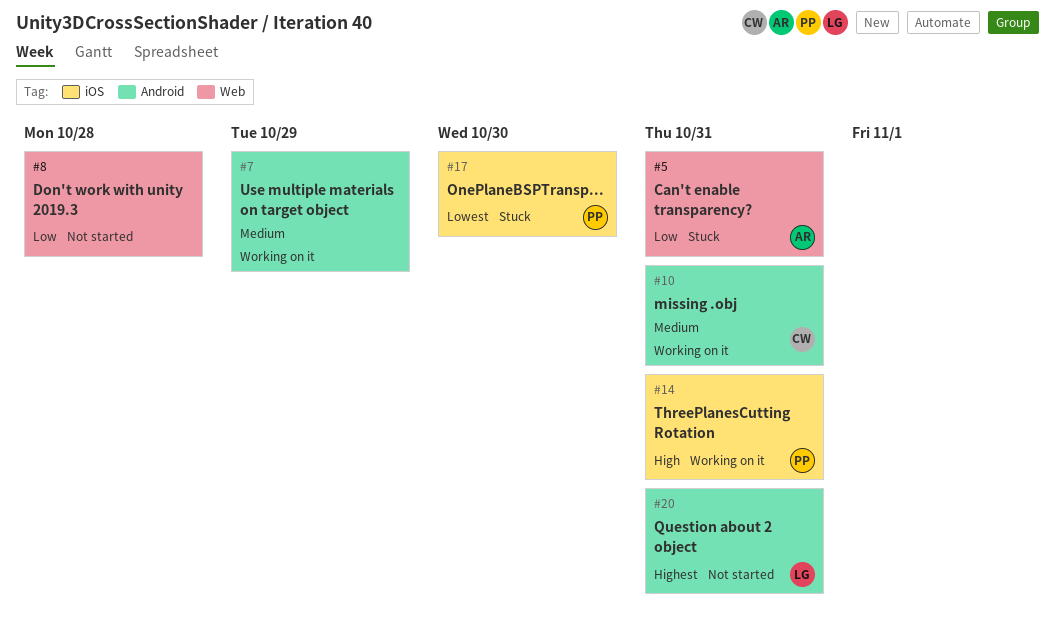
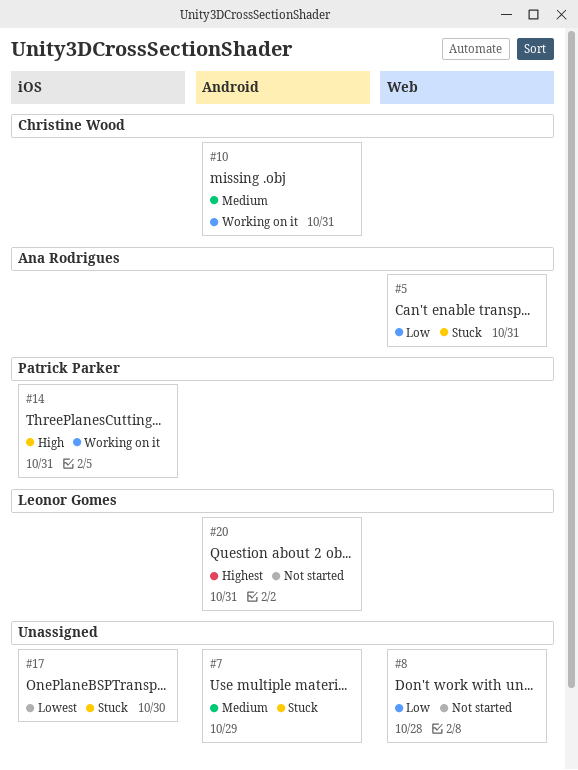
#7, status: Working on it -> Stuck
#17, owner: Patrick Parker -> none

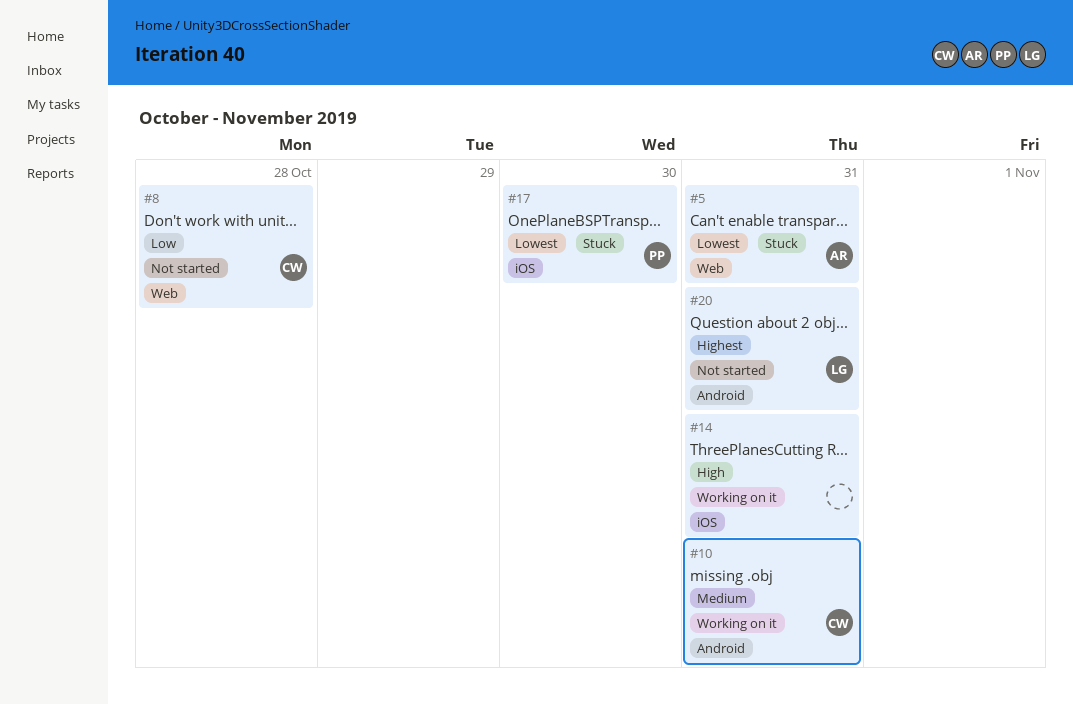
#5, priority: Low -> Lowest
#7: present -> none
#8, owner: none -> Christine Wood
#14, owner: Patrick Parker -> none
#17, owner: none -> Patrick Parker

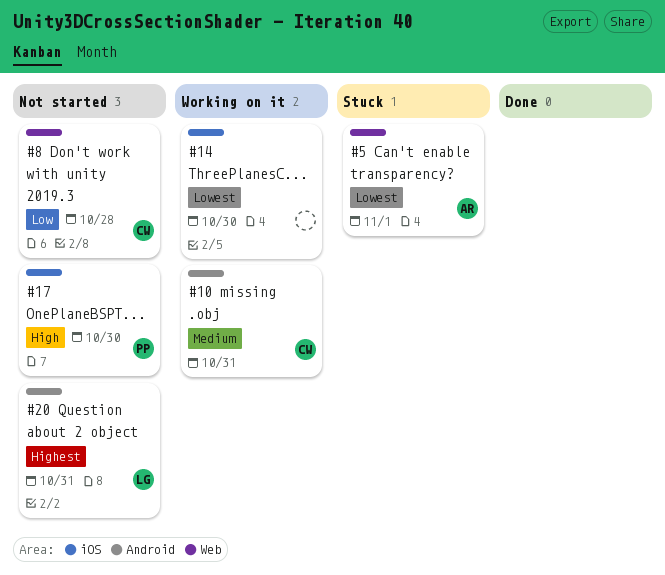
#5, due: Oct 31 -> Nov 1
#14, priority: High -> Lowest
#14, due: Oct 31 -> Oct 30
#17, status: Stuck -> Not started
#17, priority: Lowest -> High

